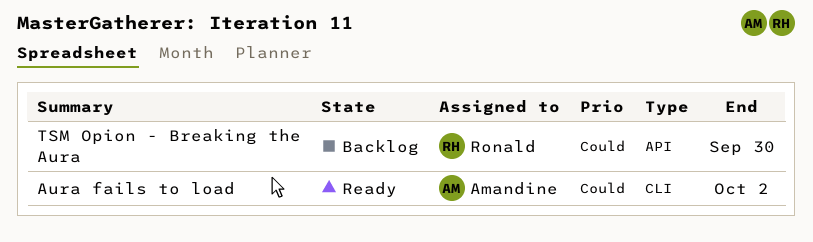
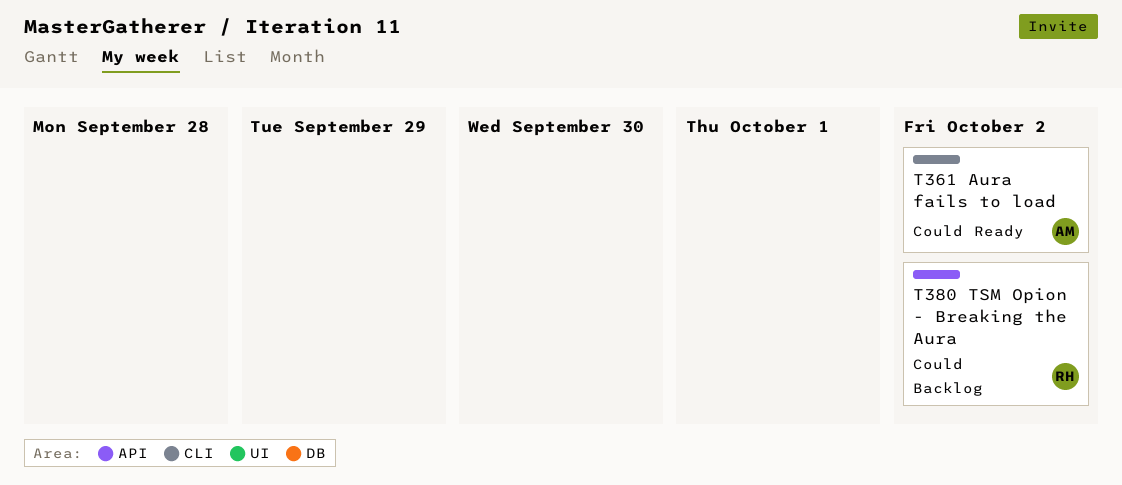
TSM Opion - Breaking the Aura, due: Sep 30 -> Oct 2

